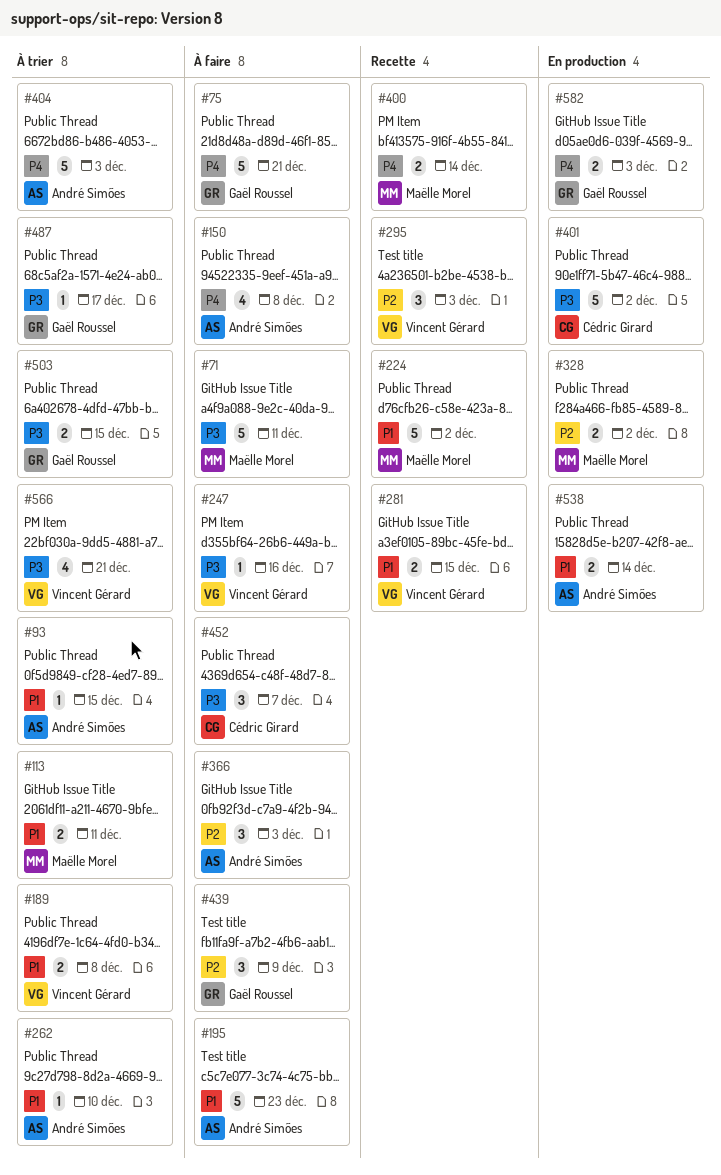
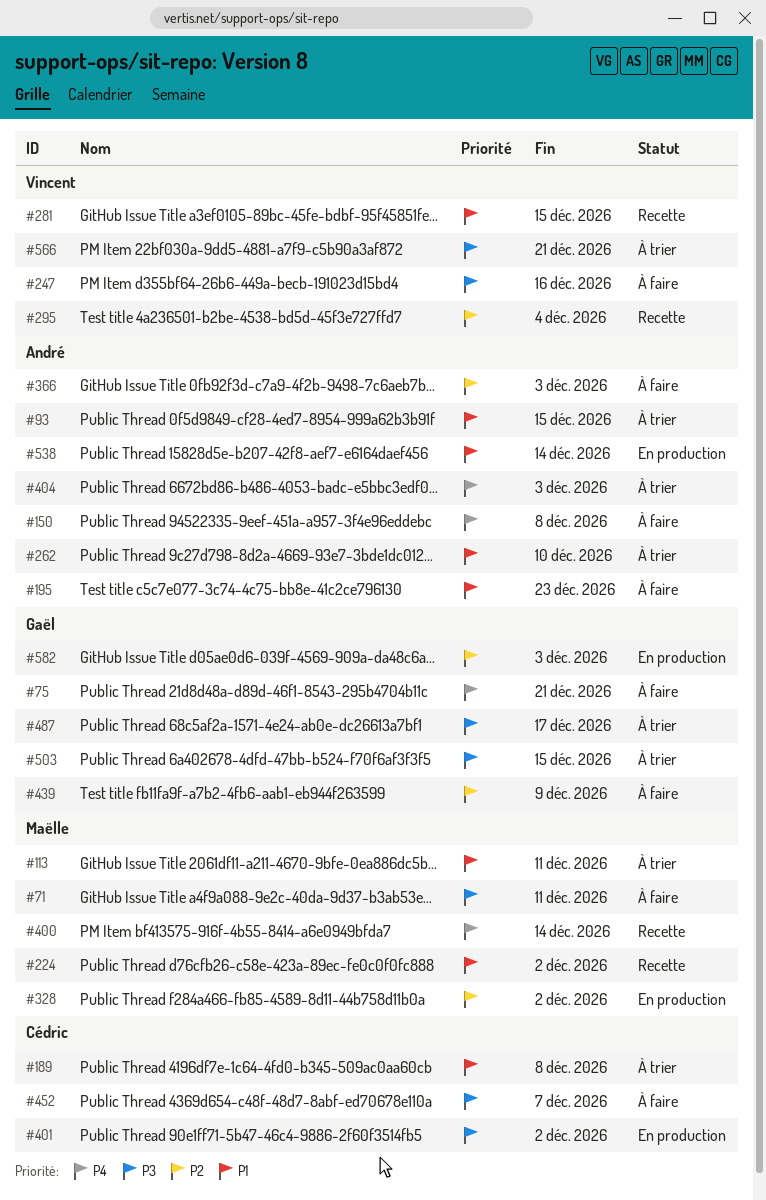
#189, owner: Vincent Gérard -> Cédric Girard
#295, due: Dec 3 -> Dec 4
#582, priority: P4 -> P2

